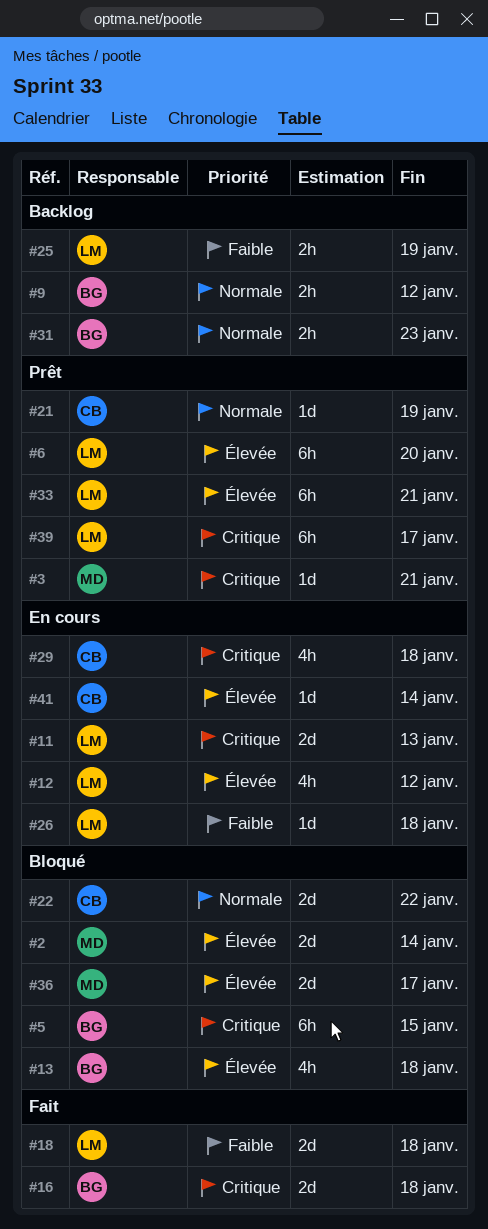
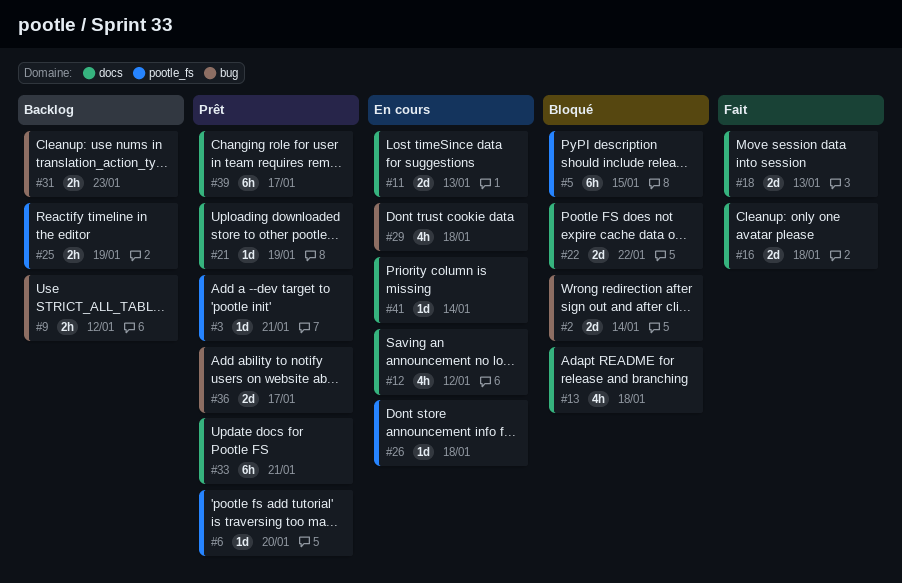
#6, estimate: 6h -> 1d
#18, due: Jan 18 -> Jan 13
#36, status: Bloqué -> Prêt

